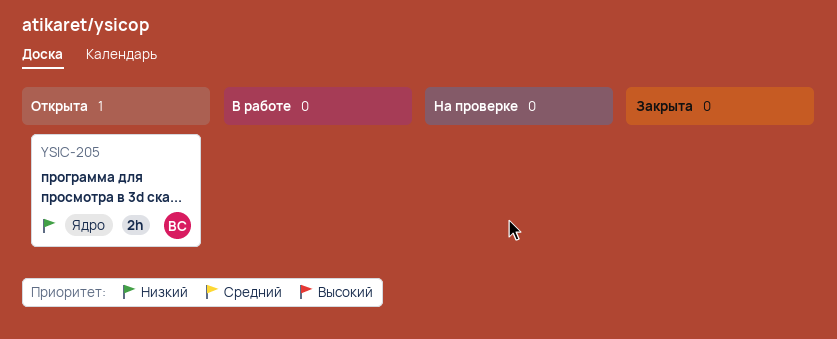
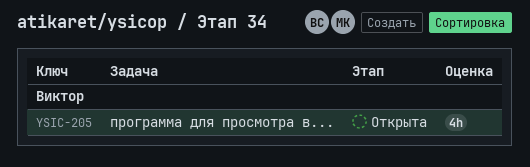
YSIC-205, estimate: 2h -> 4h

